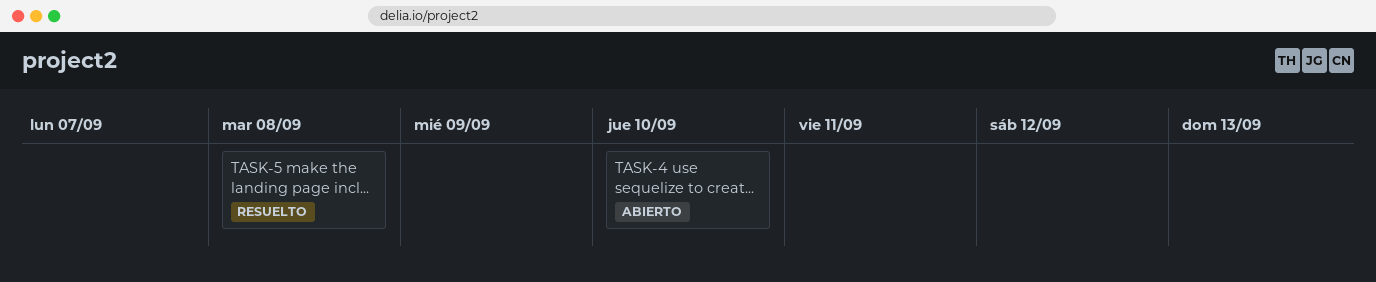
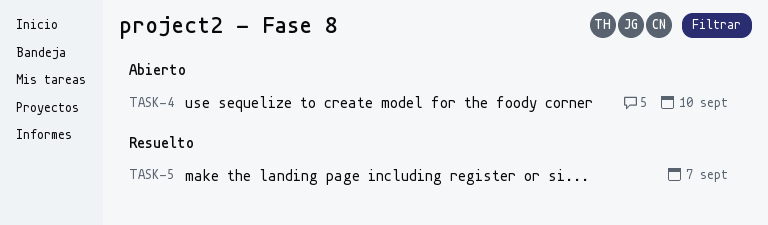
TASK-5, due: Sep 8 -> Sep 7

